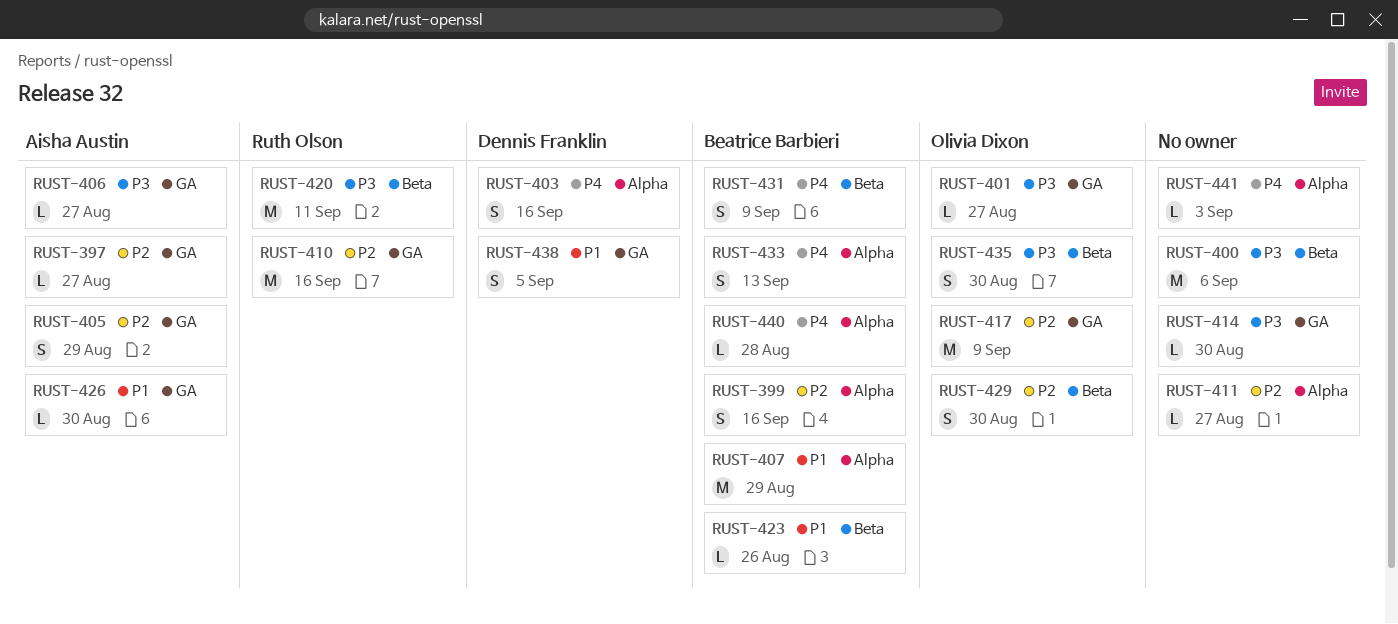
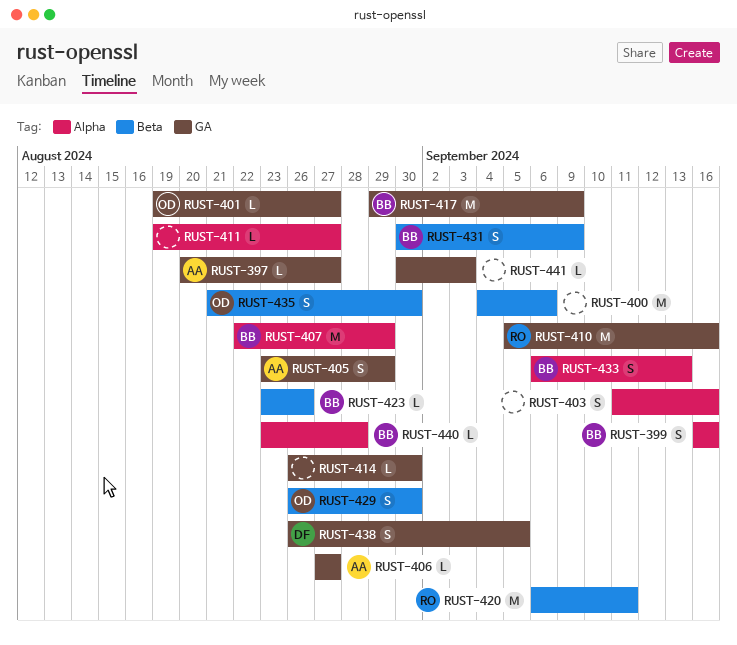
RUST-403, owner: Dennis Franklin -> none
RUST-417, owner: Olivia Dixon -> Beatrice Barbieri
RUST-426: present -> none
RUST-441, label: Alpha -> GA

